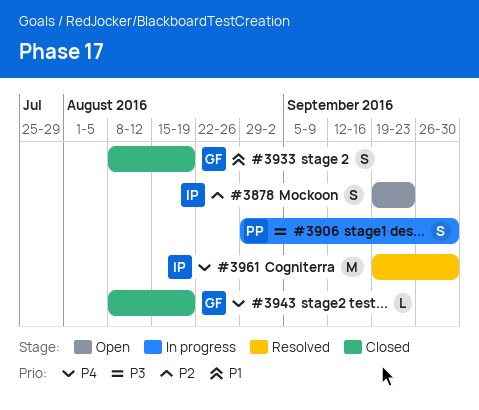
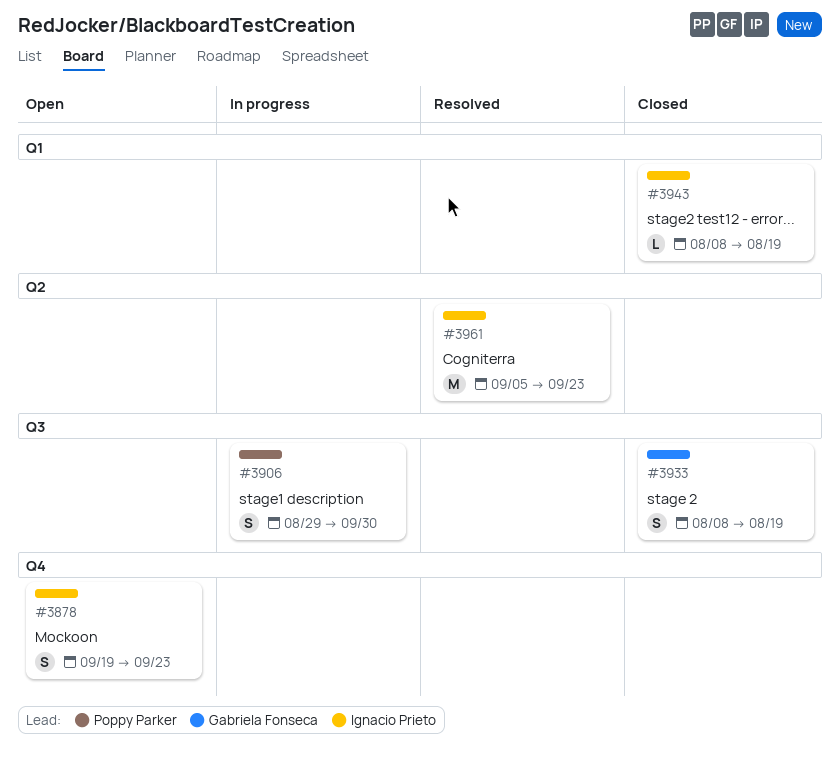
#3943, owner: Gabriela Fonseca -> Ignacio Prieto
#3961, start: Sep 19 -> Sep 5
#3961, due: Sep 30 -> Sep 23

